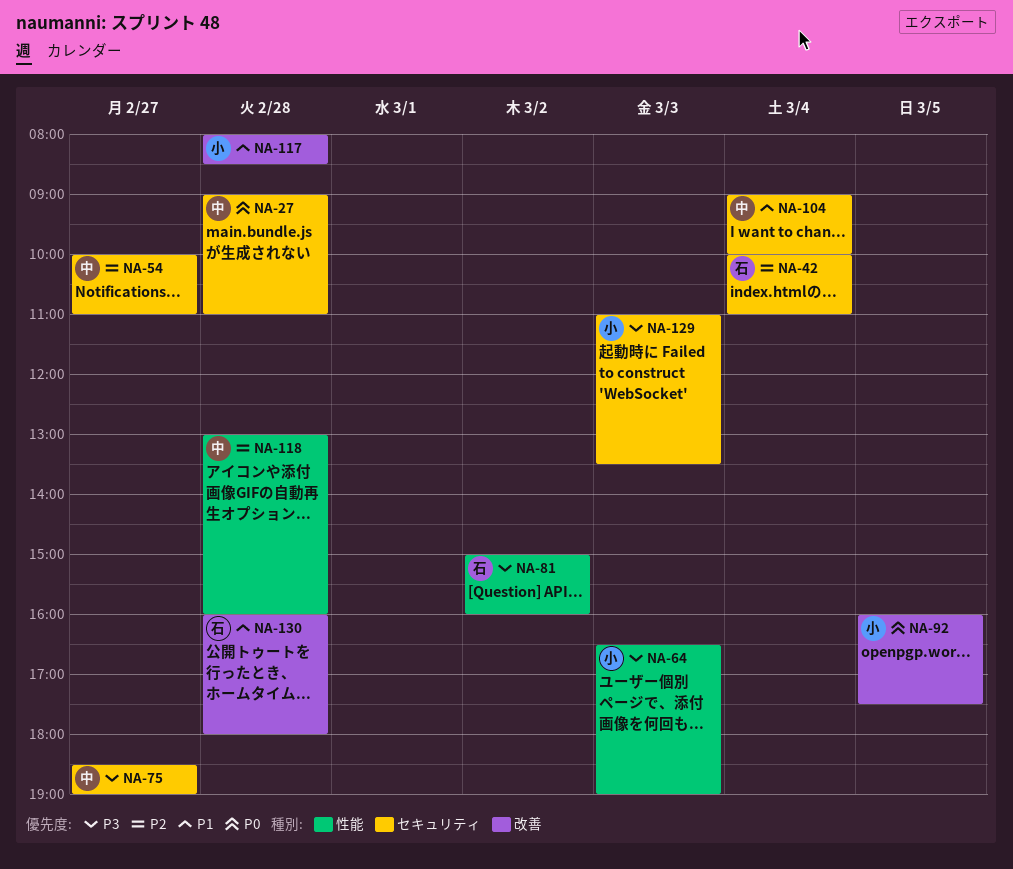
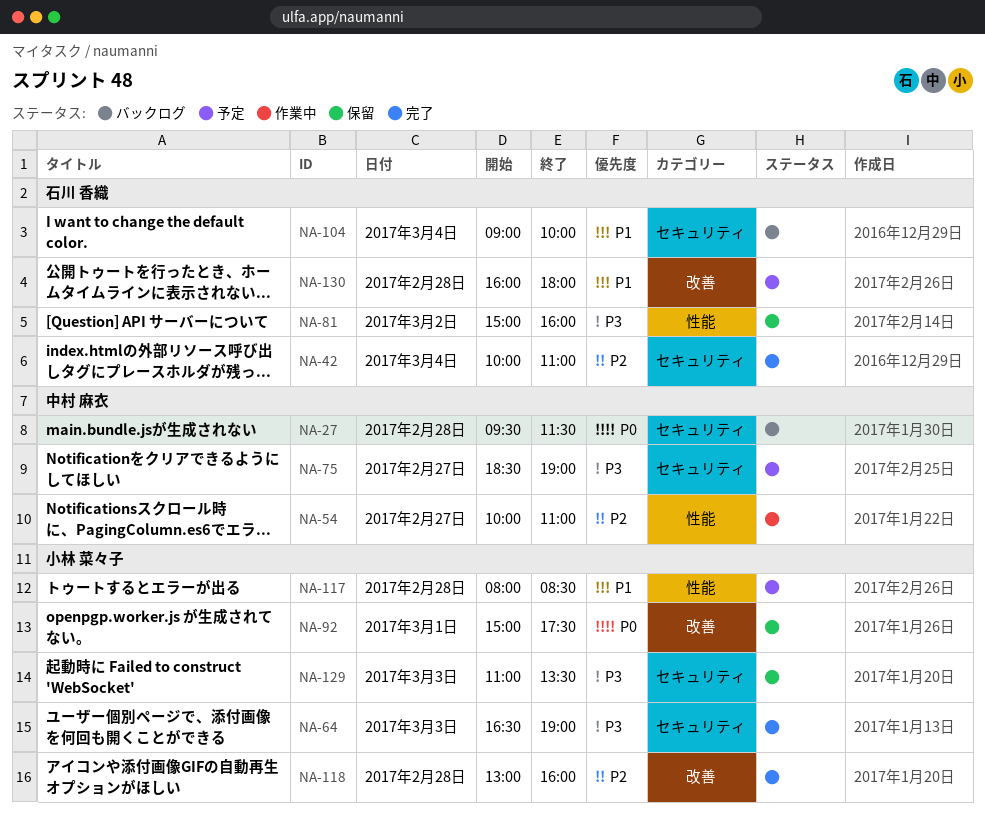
NA-27, begins: 09:00 -> 09:30
NA-27, ends: 11:00 -> 11:30
NA-54, label: セキュリティ -> 性能
NA-64, label: 性能 -> セキュリティ
NA-92, day: Mar 5 -> Mar 1
NA-92, begins: 16:00 -> 15:00
NA-104, owner: 中村 麻衣 -> 石川 香織
NA-117, label: 改善 -> 性能
NA-118, owner: 中村 麻衣 -> 小林 菜々子
NA-118, label: 性能 -> 改善

